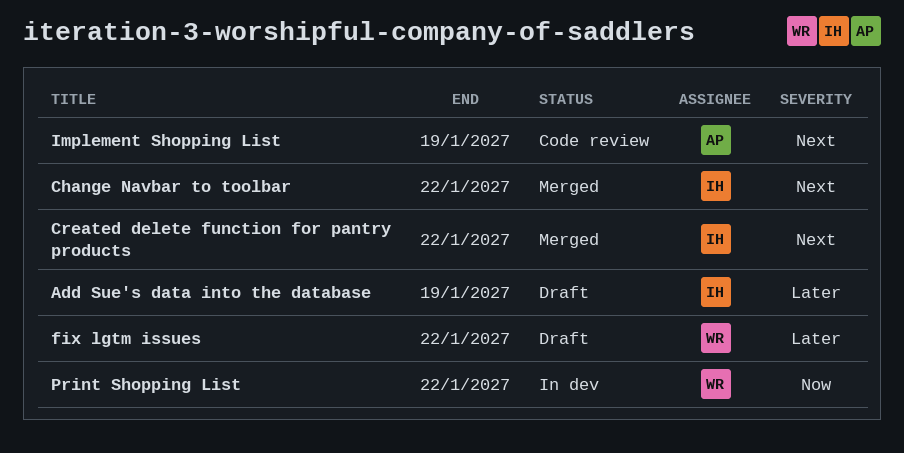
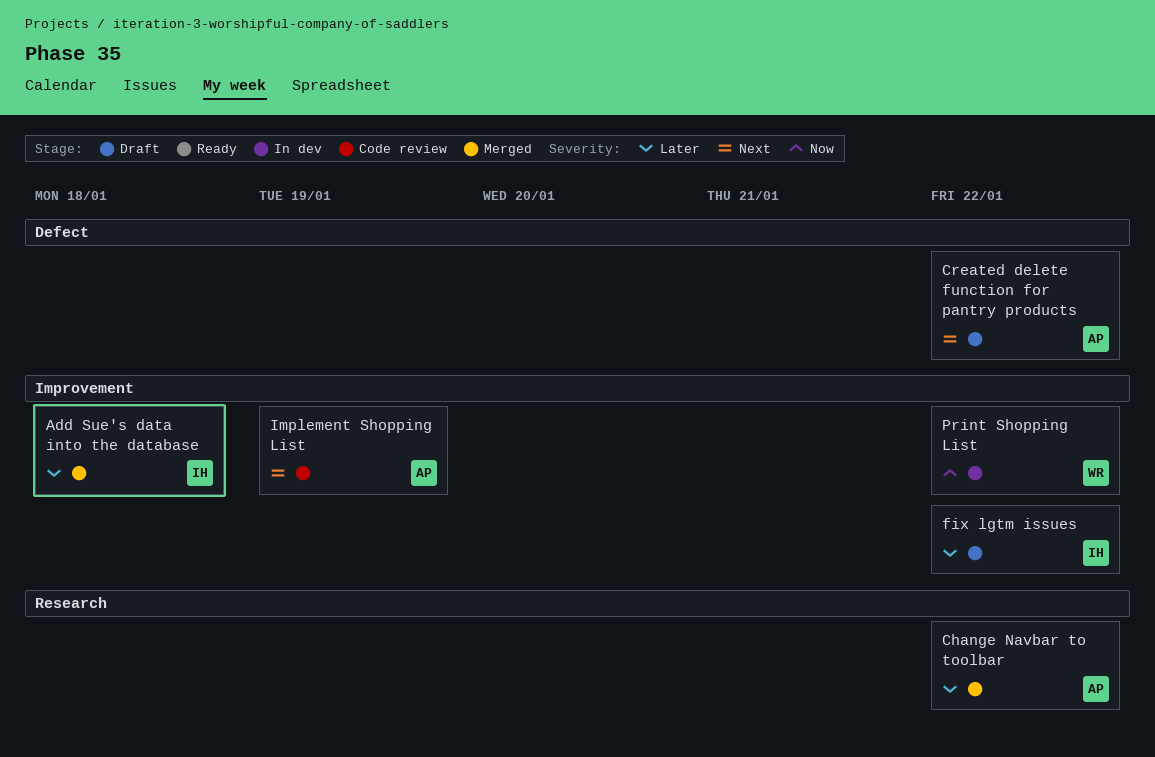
Add Sue's data into the database, status: Draft -> Merged
Add Sue's data into the database, due: Jan 19 -> Jan 18
Change Navbar to toolbar, owner: IH -> AP
Change Navbar to toolbar, priority: Next -> Later
Created delete function for pantry products, status: Merged -> Draft
Created delete function for pantry products, owner: IH -> AP
fix lgtm issues, owner: WR -> IH

